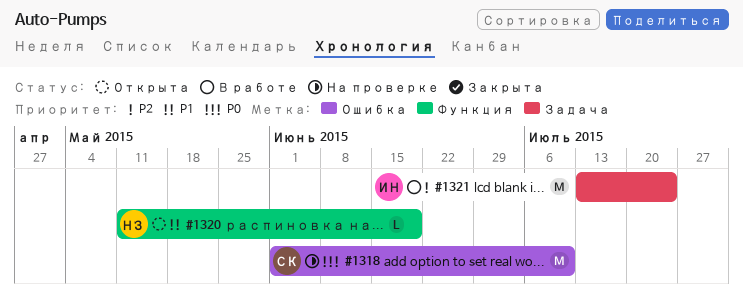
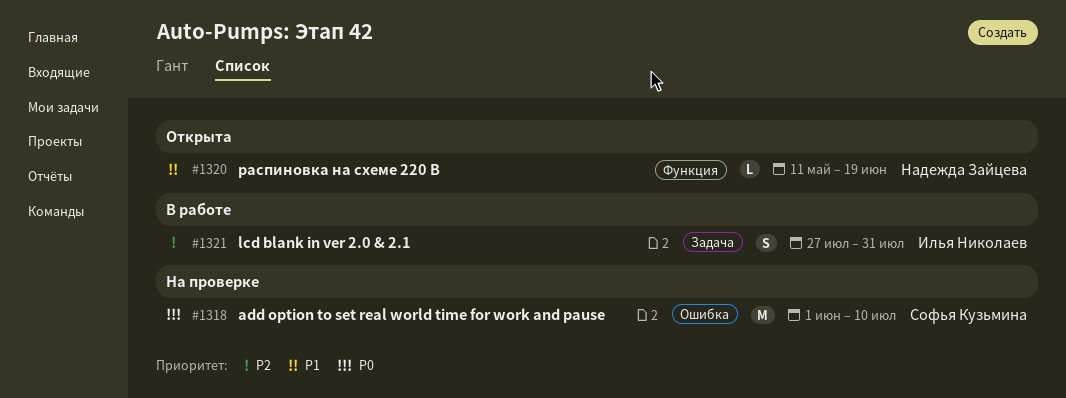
#1321, estimate: M -> S
#1321, start: Jul 13 -> Jul 27
#1321, due: Jul 24 -> Jul 31

